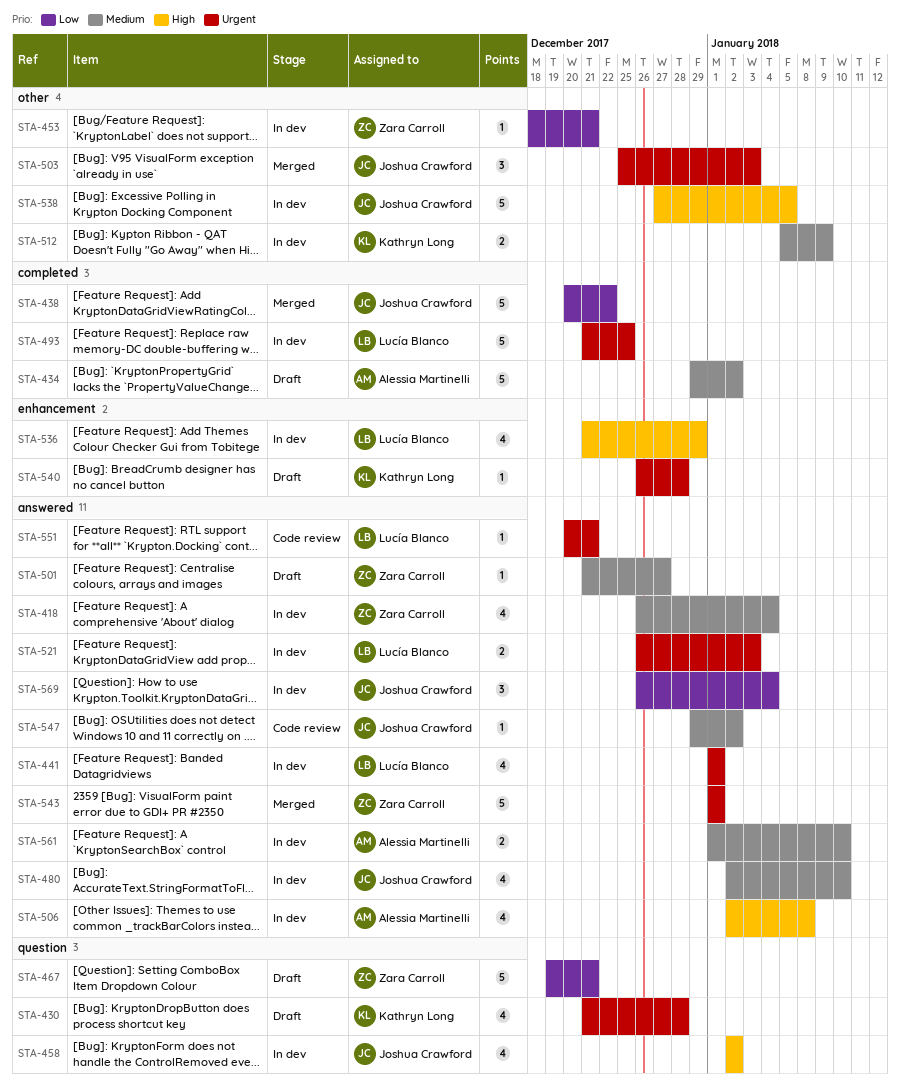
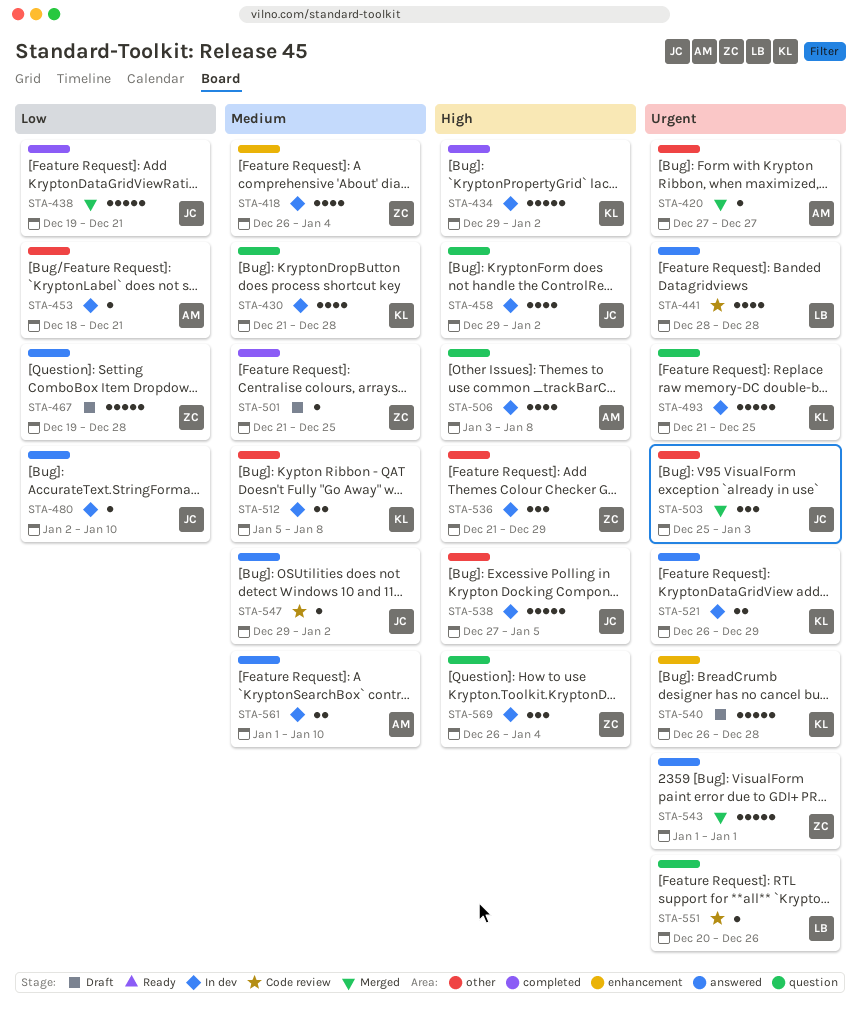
STA-418, label: answered -> enhancement
STA-420: none -> present
STA-430, status: Draft -> In dev
STA-430, priority: Urgent -> Medium
STA-434, status: Draft -> In dev
STA-434, owner: Alessia Martinelli -> Kathryn Long
STA-434, priority: Medium -> High
STA-438, start: Dec 20 -> Dec 19
STA-438, due: Dec 22 -> Dec 21
STA-441, status: In dev -> Code review
STA-441, start: Jan 1 -> Dec 28
STA-441, due: Jan 1 -> Dec 28
STA-453, owner: Zara Carroll -> Alessia Martinelli
STA-458, start: Jan 2 -> Dec 29
STA-467, label: question -> answered
STA-467, due: Dec 21 -> Dec 28
STA-480, priority: Medium -> Low
STA-480, estimate: 4 -> 1
STA-493, owner: Lucía Blanco -> Kathryn Long
STA-493, label: completed -> question
STA-501, label: answered -> completed
STA-501, due: Dec 27 -> Dec 25
STA-506, label: answered -> question
STA-506, start: Jan 2 -> Jan 3
STA-512, due: Jan 9 -> Jan 8
STA-521, owner: Lucía Blanco -> Kathryn Long
STA-521, due: Jan 3 -> Dec 29
STA-536, owner: Lucía Blanco -> Zara Carroll
STA-536, label: enhancement -> other
STA-536, estimate: 4 -> 3
STA-540, estimate: 1 -> 5
STA-551, label: answered -> question
STA-551, due: Dec 21 -> Dec 26
STA-569, owner: Joshua Crawford -> Zara Carroll
STA-569, priority: Low -> High
STA-569, label: answered -> question

